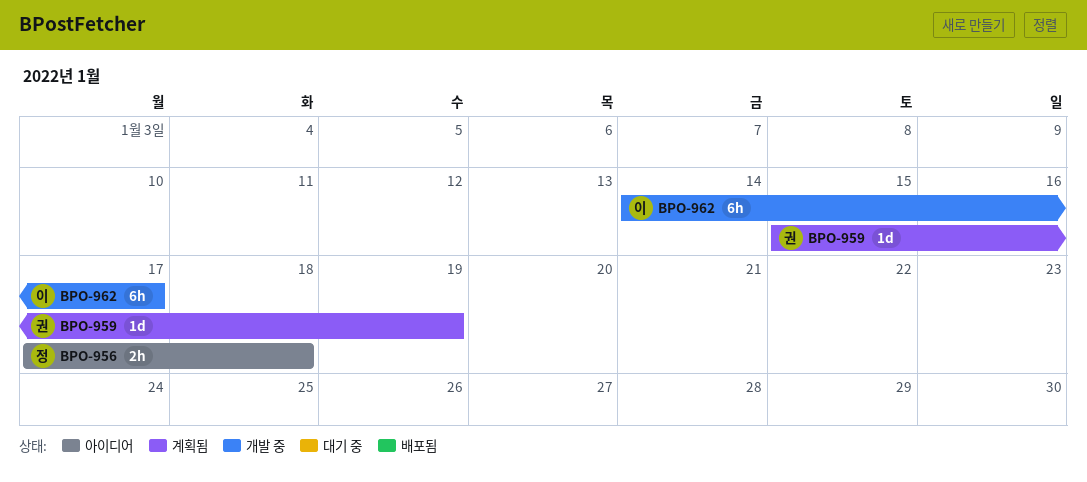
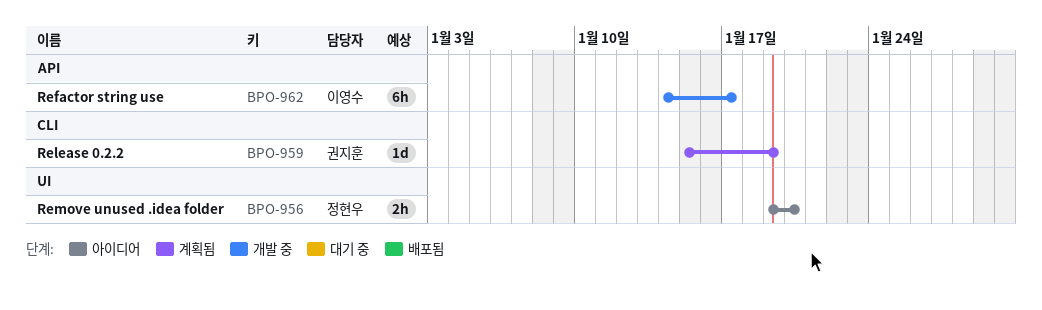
BPO-956, start: Jan 17 -> Jan 19
BPO-956, due: Jan 18 -> Jan 20

